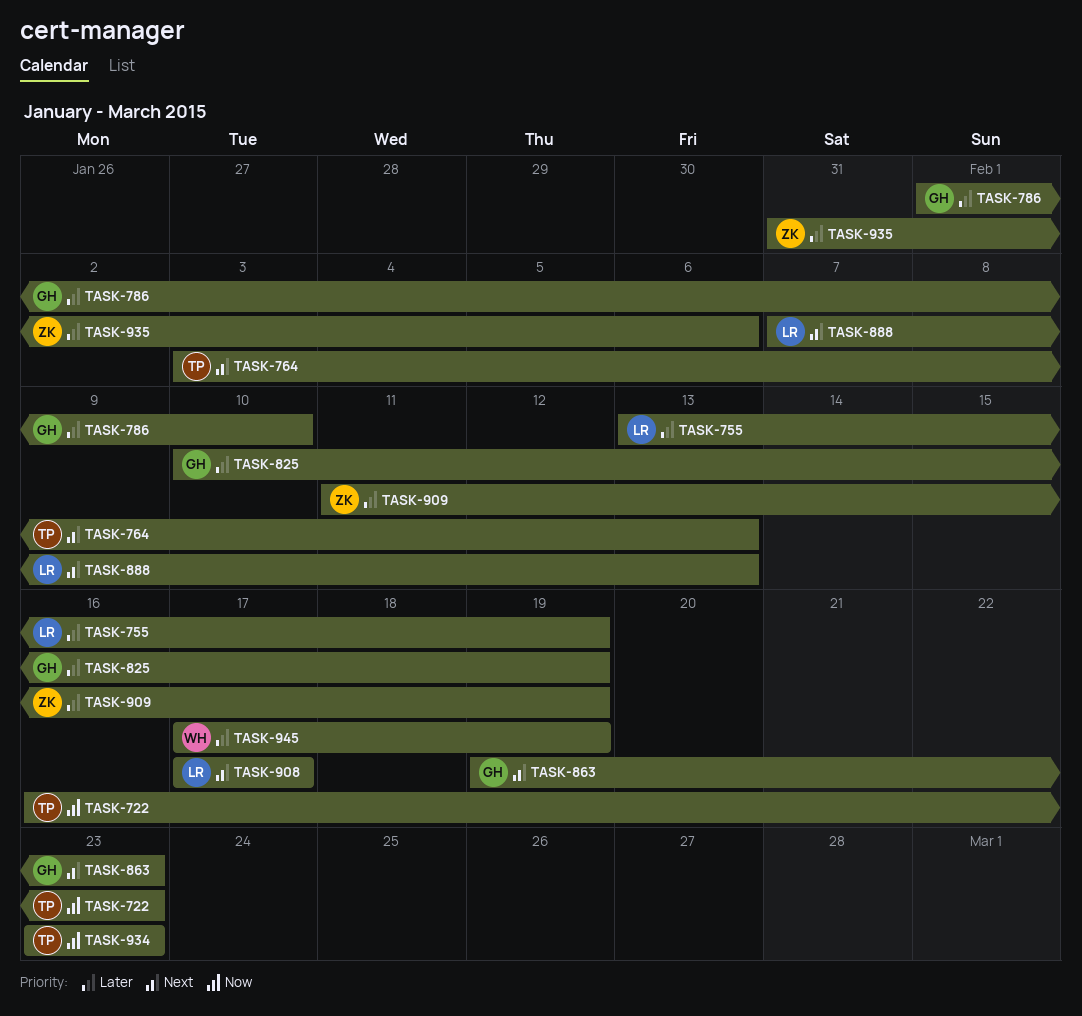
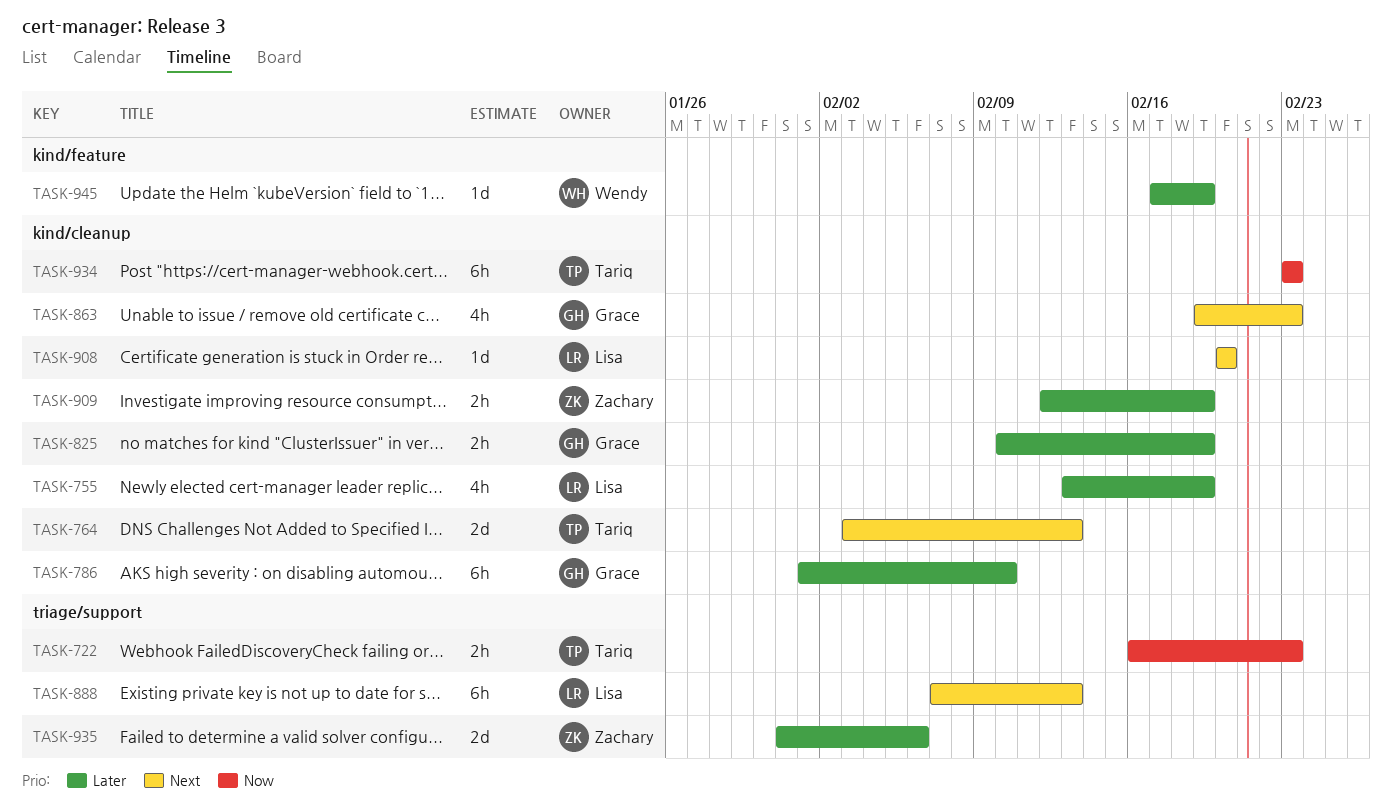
TASK-908, start: Feb 17 -> Feb 20
TASK-908, due: Feb 17 -> Feb 20
TASK-909, start: Feb 11 -> Feb 12

